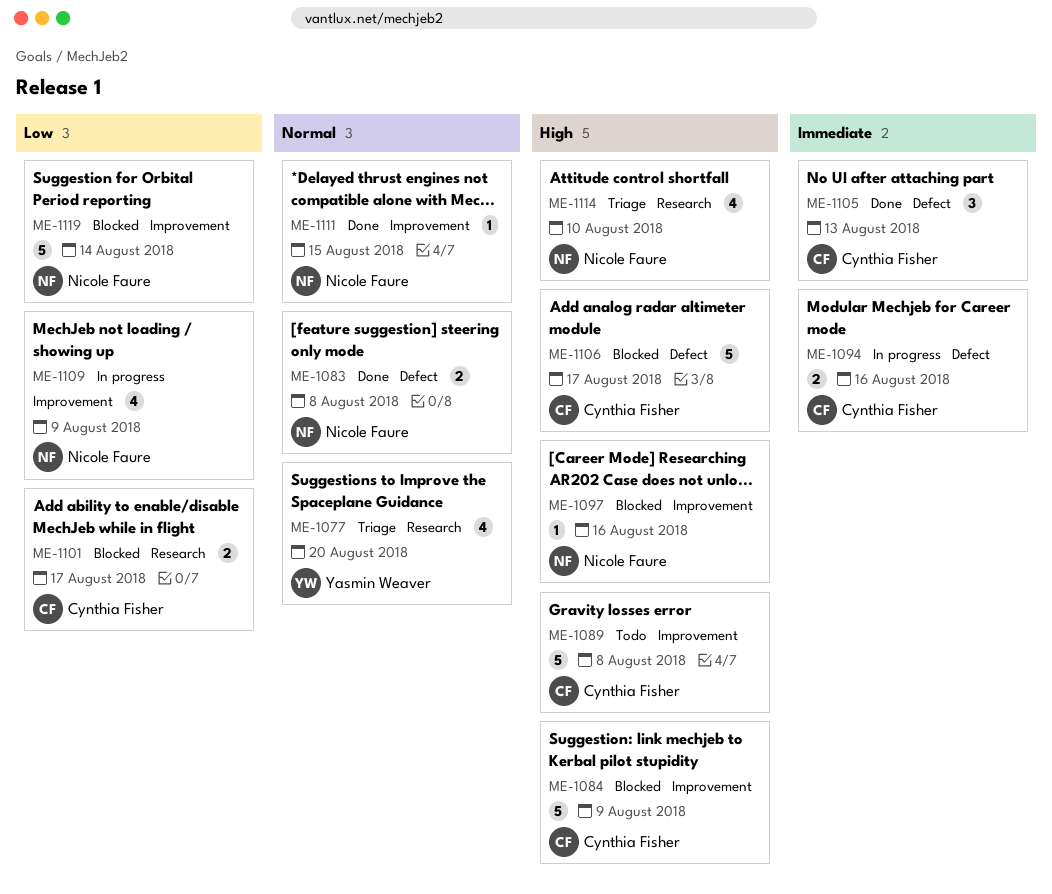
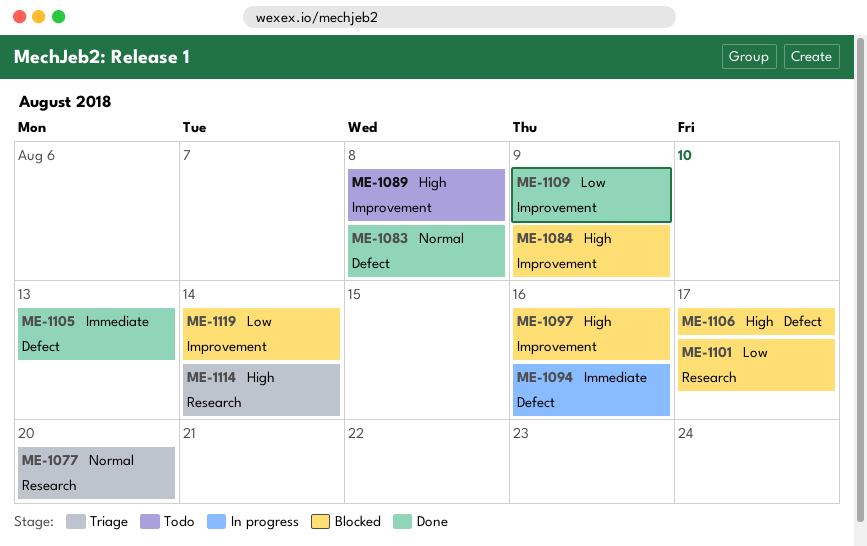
ME-1109, status: In progress -> Done
ME-1111: present -> none
ME-1114, due: Aug 10 -> Aug 14

